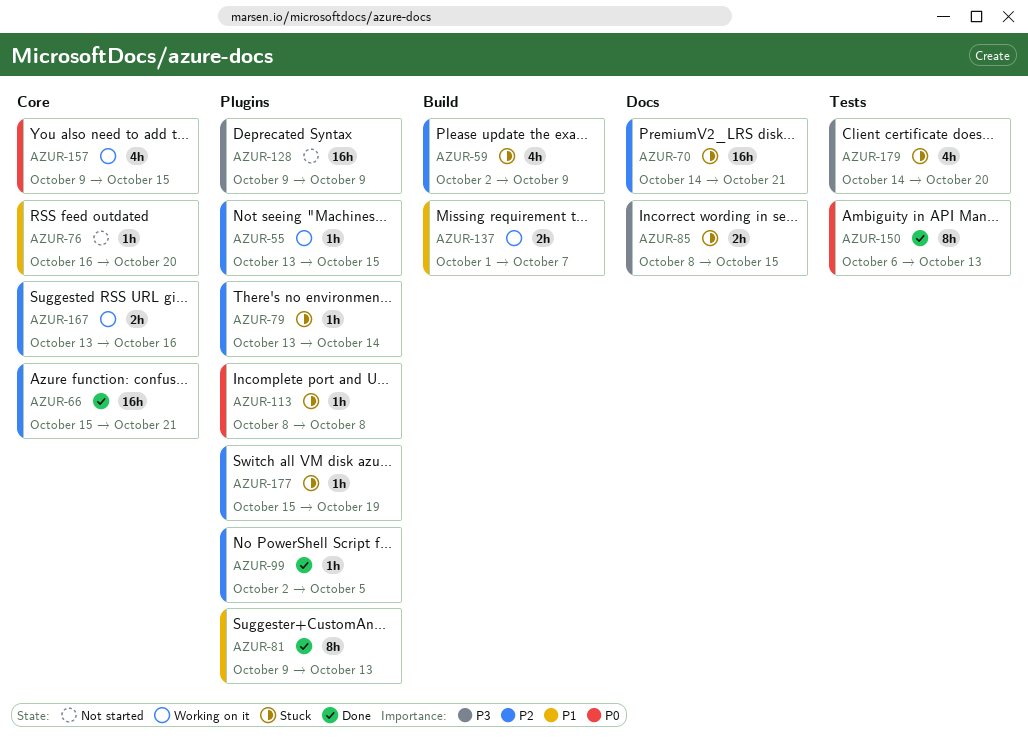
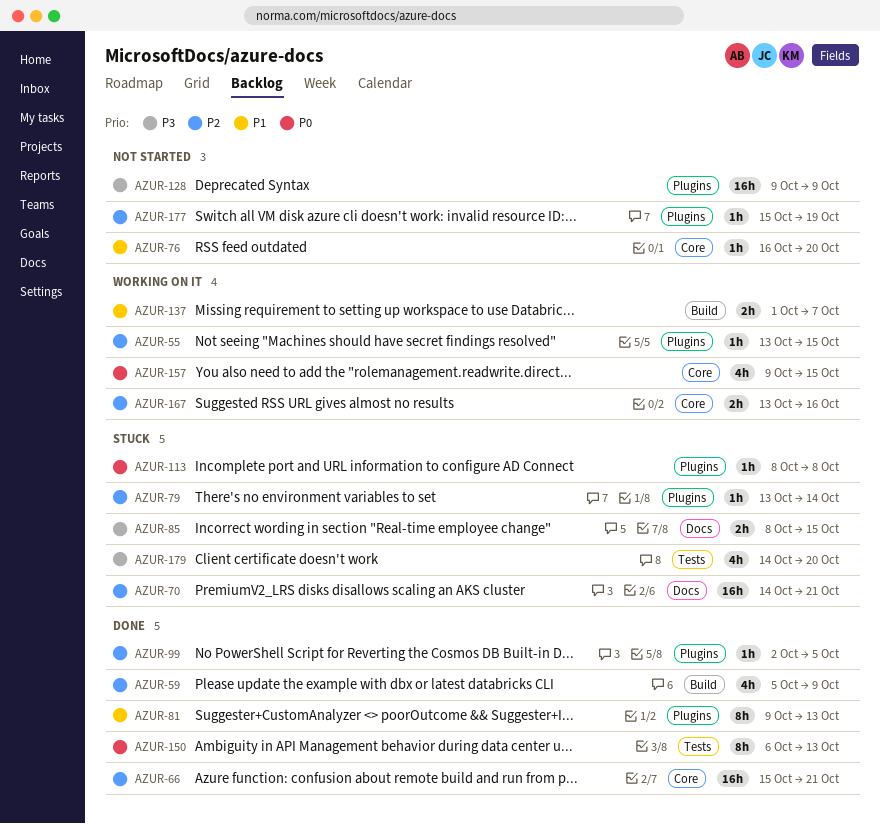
AZUR-59, status: Stuck -> Done
AZUR-59, start: Oct 2 -> Oct 5
AZUR-177, status: Stuck -> Not started

